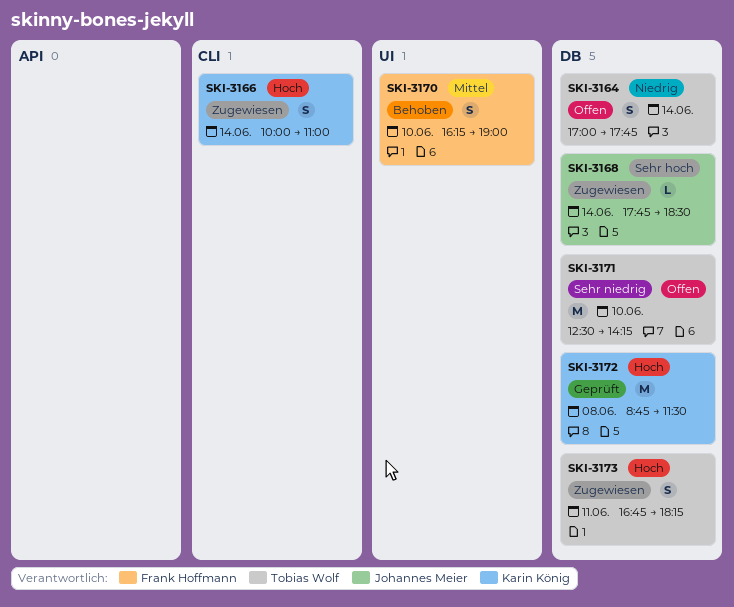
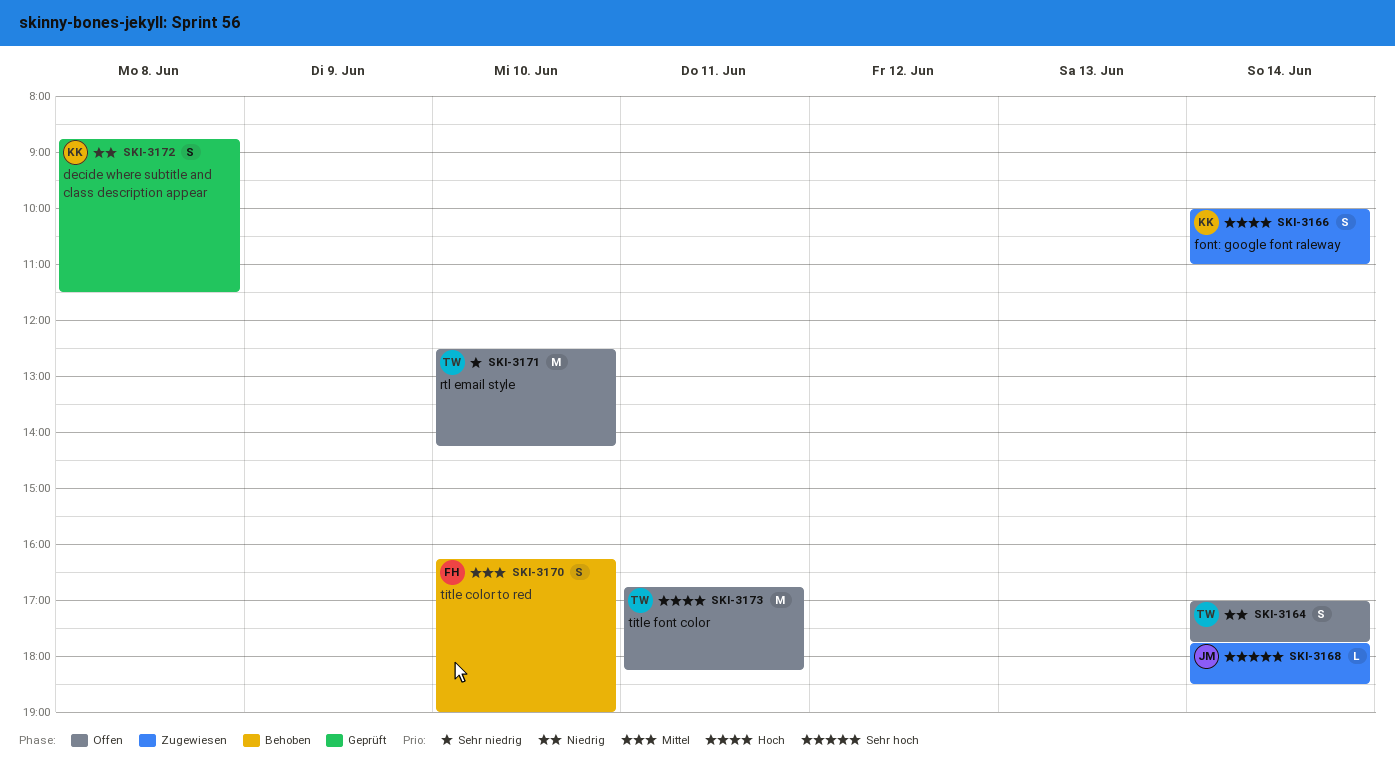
SKI-3172, priority: Hoch -> Niedrig
SKI-3172, estimate: M -> S
SKI-3173, status: Zugewiesen -> Offen
SKI-3173, estimate: S -> M

